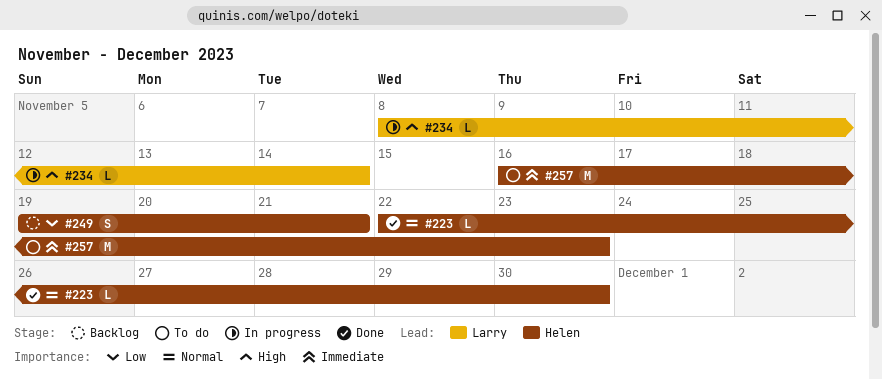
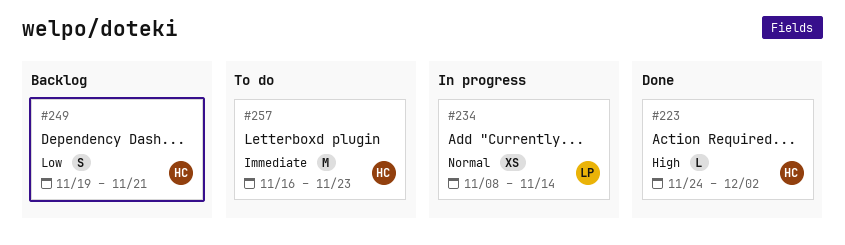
#223, priority: Normal -> High
#223, start: Nov 22 -> Nov 24
#223, due: Nov 30 -> Dec 2
#234, priority: High -> Normal
#234, estimate: L -> XS

